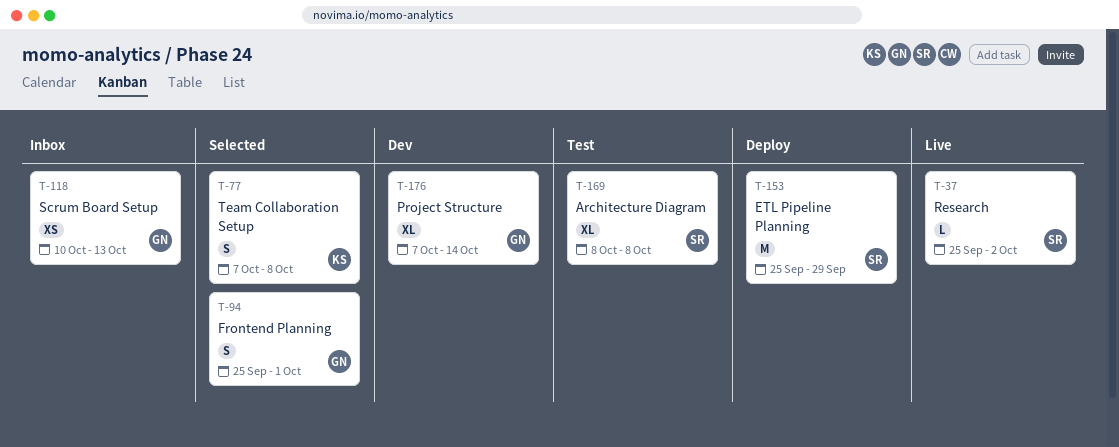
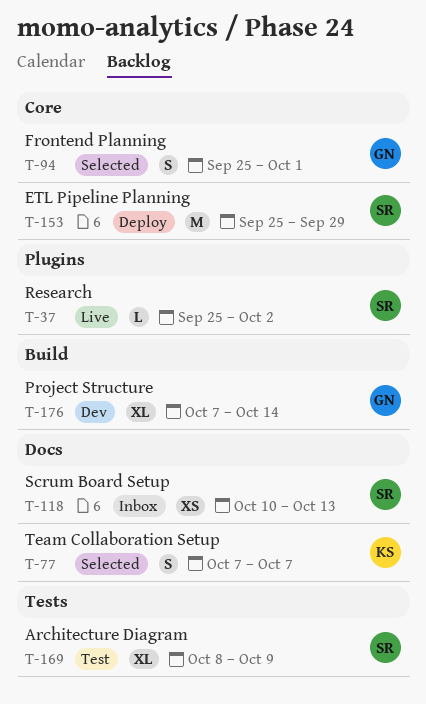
T-77, due: Oct 8 -> Oct 7
T-118, owner: GN -> SR
T-169, due: Oct 8 -> Oct 9

